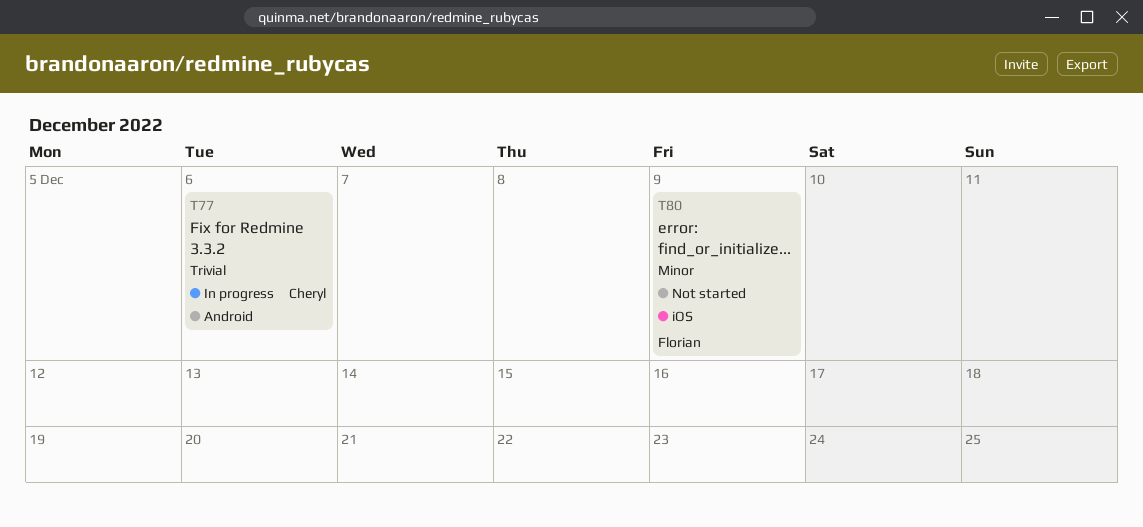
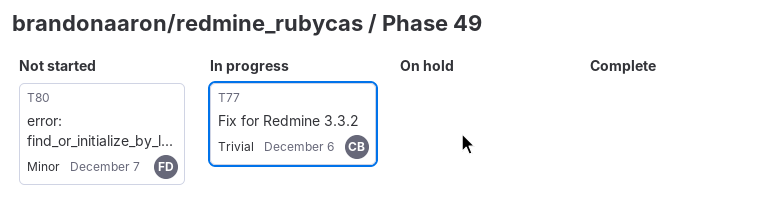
T80, due: Dec 9 -> Dec 7

